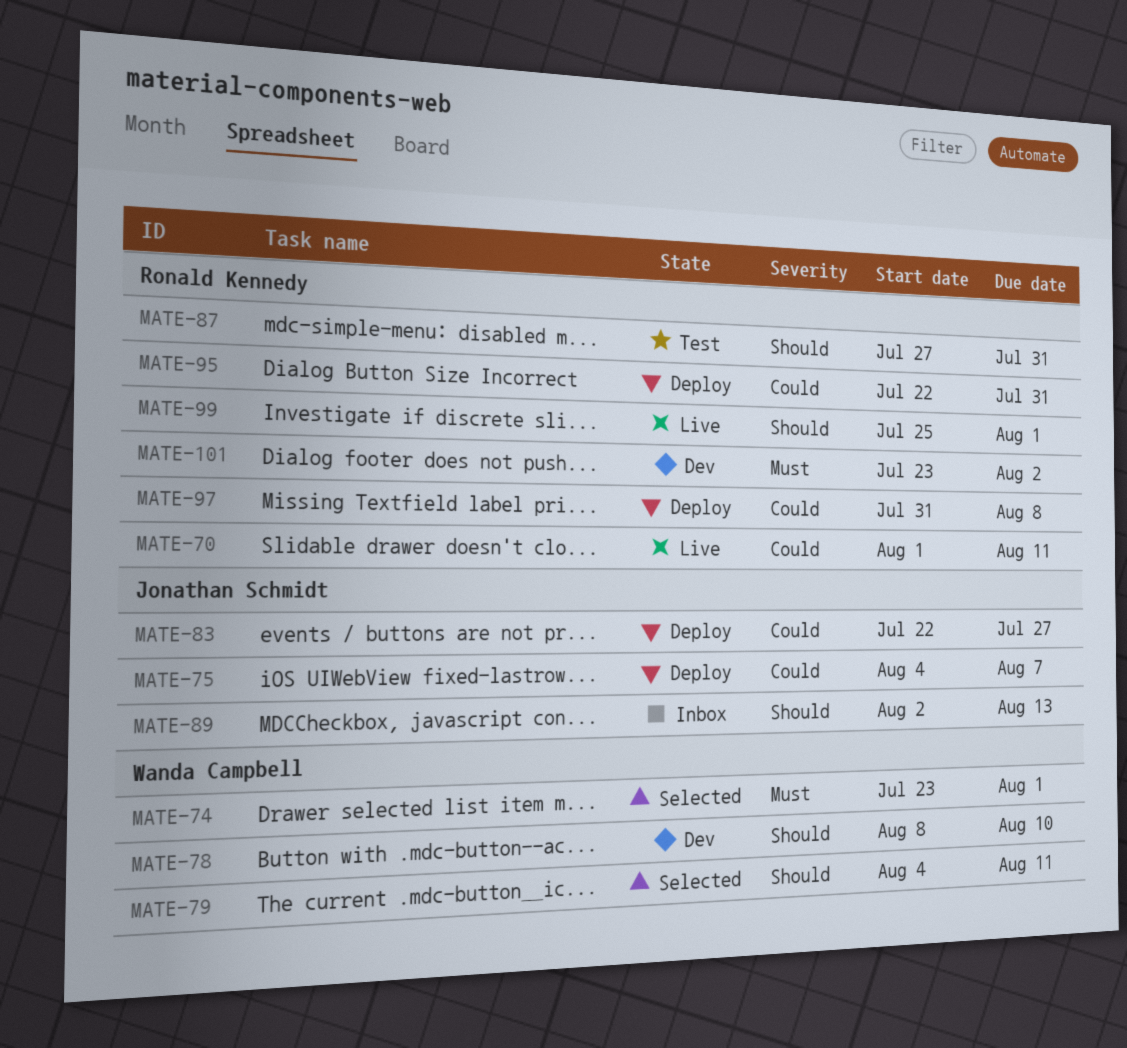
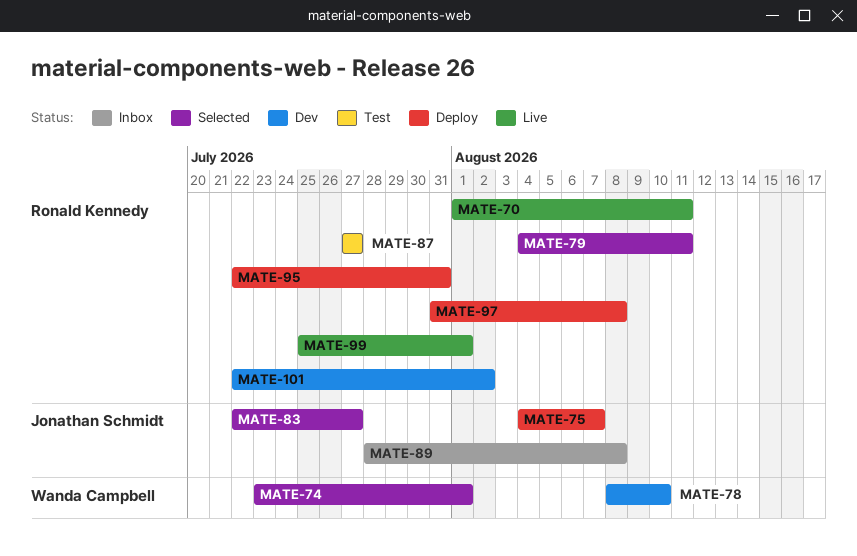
MATE-79, owner: Wanda Campbell -> Ronald Kennedy
MATE-83, status: Deploy -> Selected
MATE-87, due: Jul 31 -> Jul 27
MATE-89, start: Aug 2 -> Jul 28
MATE-89, due: Aug 13 -> Aug 8
MATE-101, start: Jul 23 -> Jul 22

